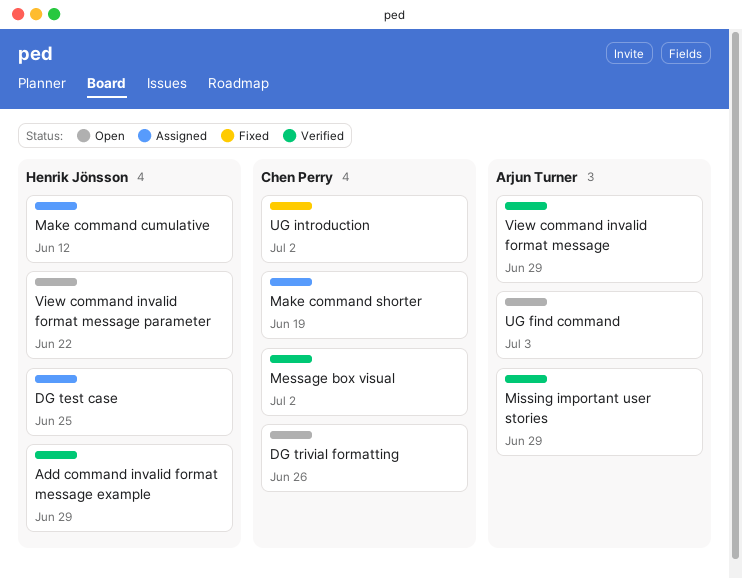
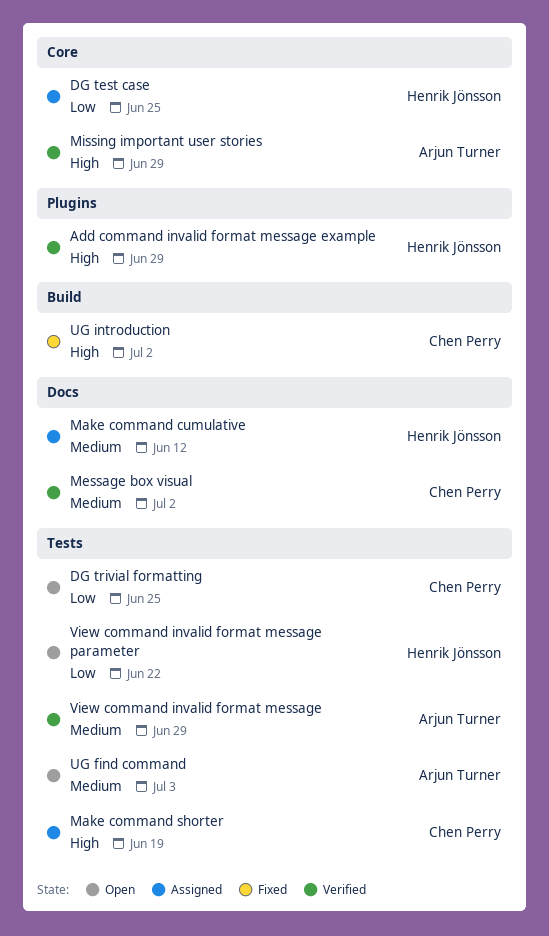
DG trivial formatting, due: Jun 26 -> Jun 25

